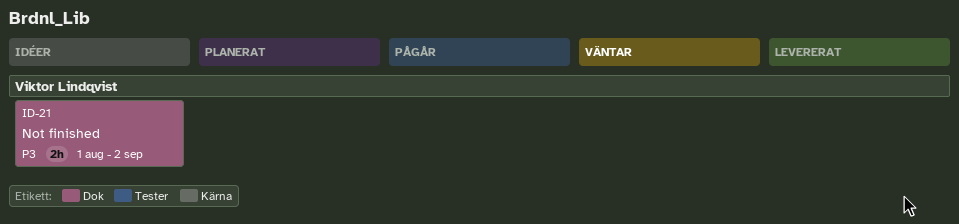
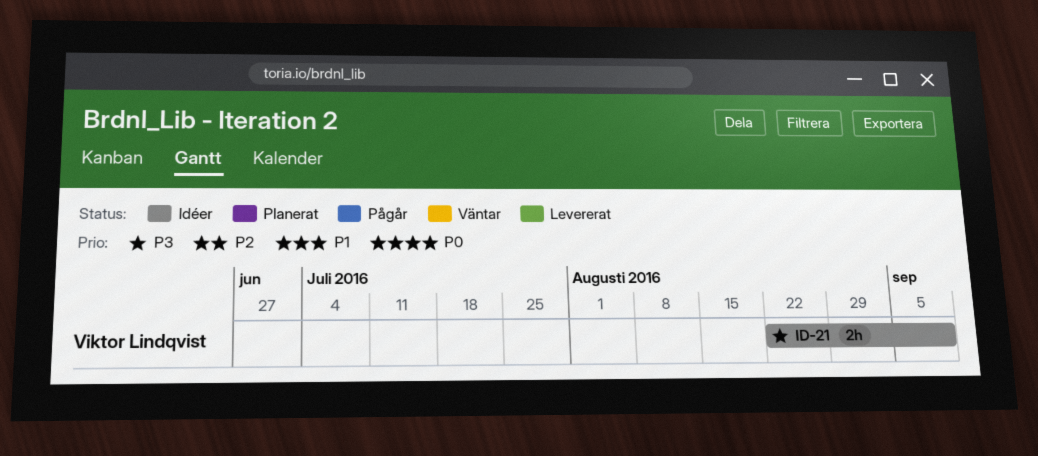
ID-21, start: Aug 1 -> Aug 22
ID-21, due: Sep 2 -> Sep 9

